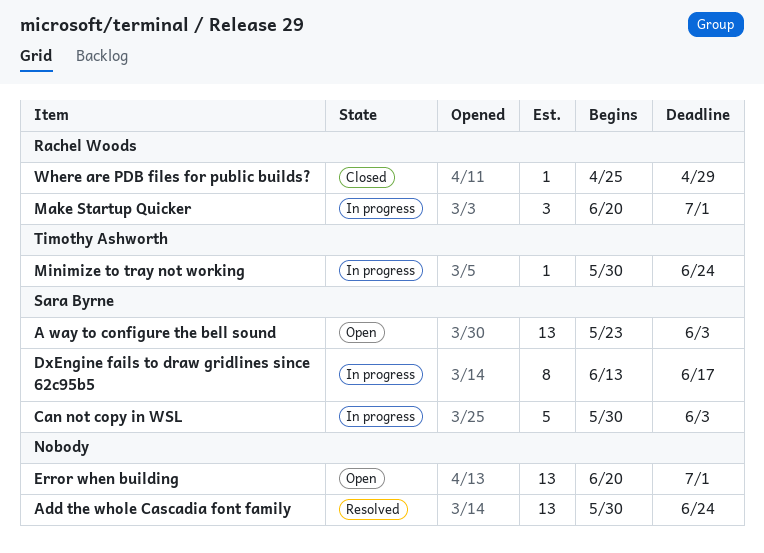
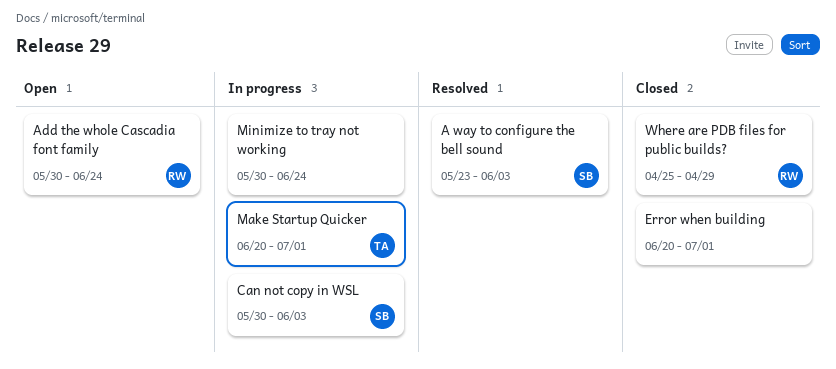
A way to configure the bell sound, status: Open -> Resolved
Add the whole Cascadia font family, status: Resolved -> Open
Add the whole Cascadia font family, owner: none -> Rachel Woods
DxEngine fails to draw gridlines since 62c95b5: present -> none
Error when building, status: Open -> Closed
Make Startup Quicker, owner: Rachel Woods -> Timothy Ashworth
Minimize to tray not working, owner: Timothy Ashworth -> none

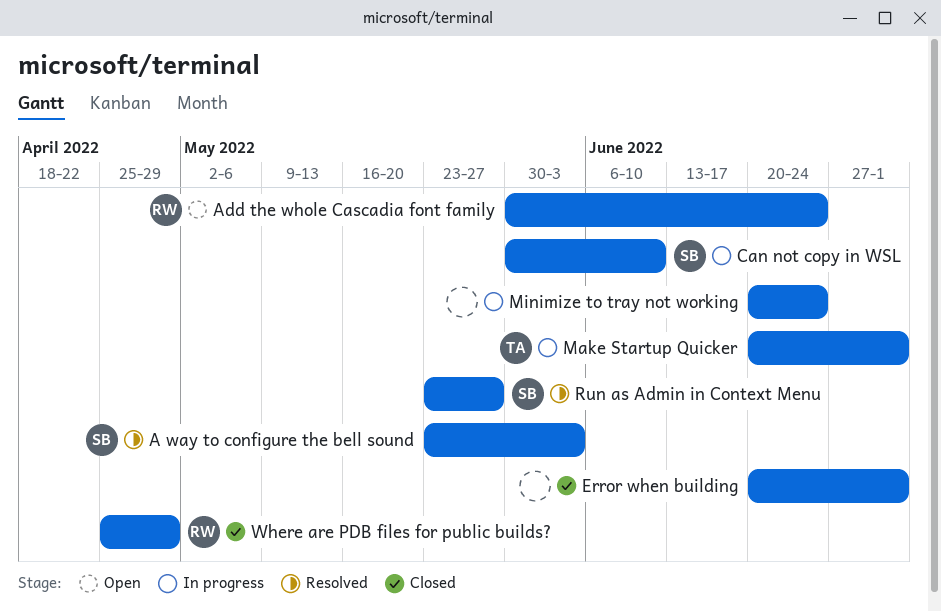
Can not copy in WSL, due: Jun 3 -> Jun 10
Minimize to tray not working, start: May 30 -> Jun 20
Run as Admin in Context Menu: none -> present

